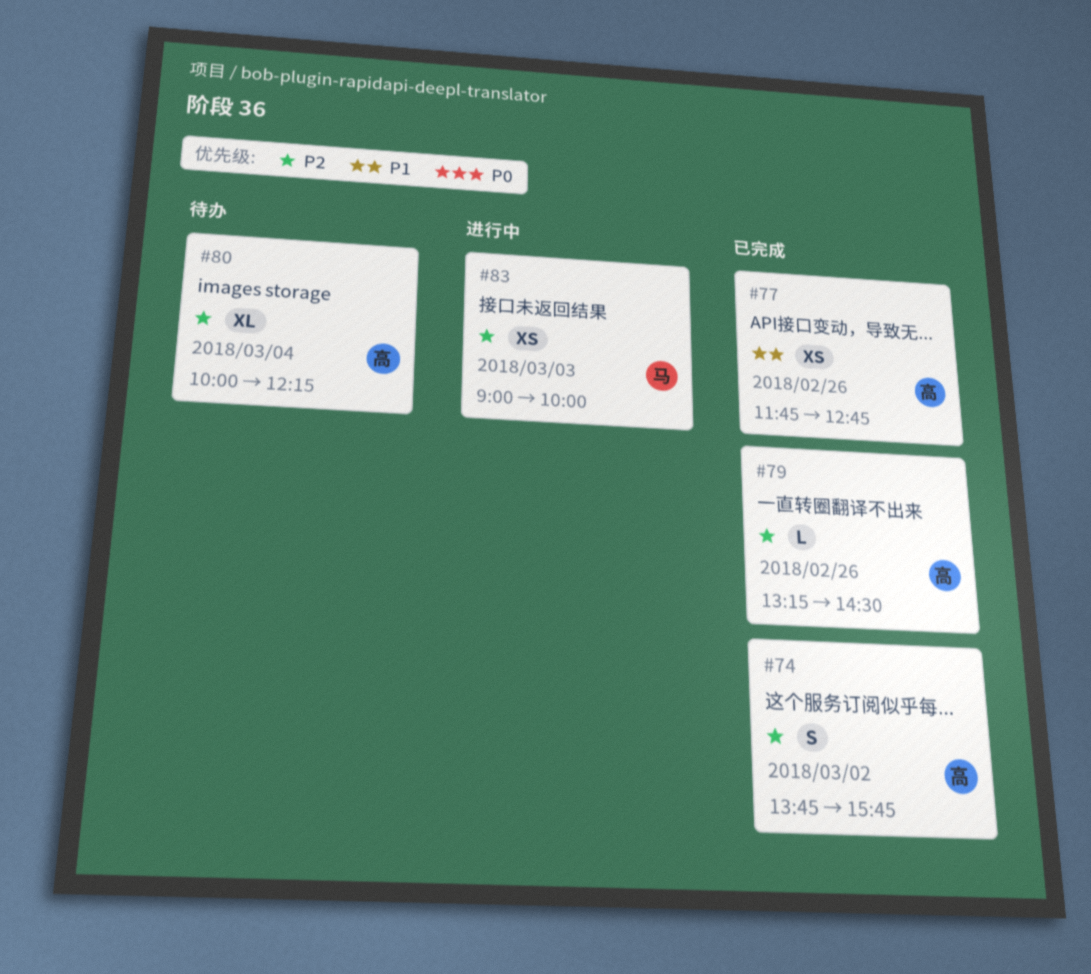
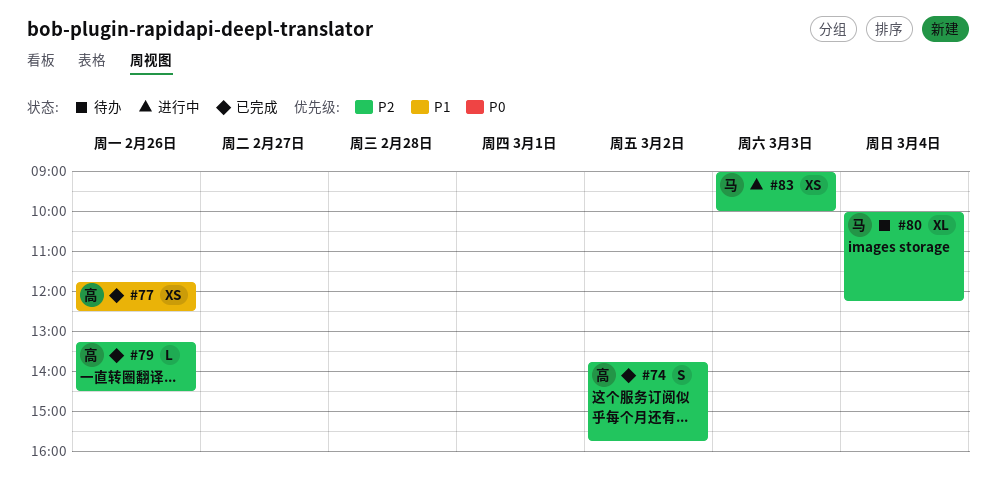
#77, ends: 12:45 -> 12:30
#80, owner: 高 -> 马

